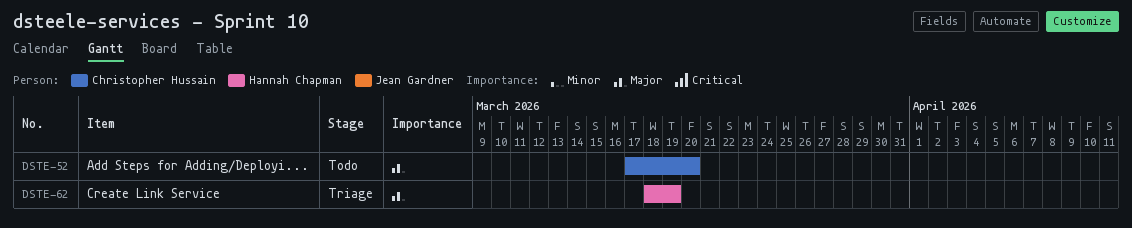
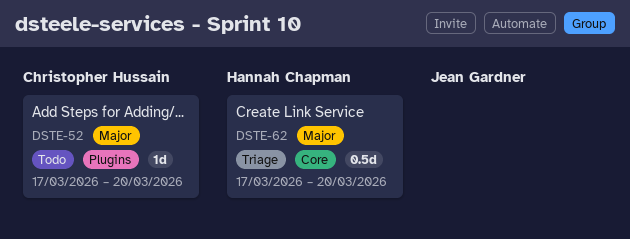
DSTE-62, start: Mar 18 -> Mar 17
DSTE-62, due: Mar 19 -> Mar 20

